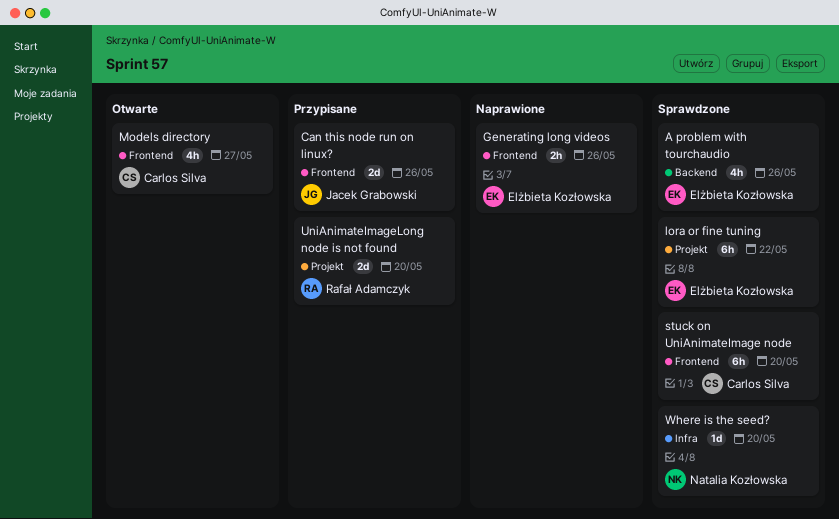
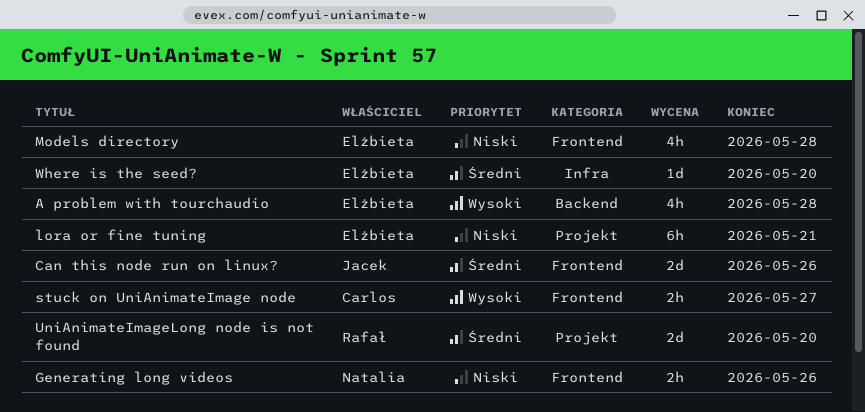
A problem with tourchaudio, due: May 26 -> May 28
Generating long videos, owner: Elżbieta Kozłowska -> Natalia Kozłowska
lora or fine tuning, due: May 22 -> May 21
Models directory, owner: Carlos Silva -> Elżbieta Kozłowska
Models directory, due: May 27 -> May 28
stuck on UniAnimateImage node, estimate: 6h -> 2h
stuck on UniAnimateImage node, due: May 20 -> May 27
Where is the seed?, owner: Natalia Kozłowska -> Elżbieta Kozłowska

